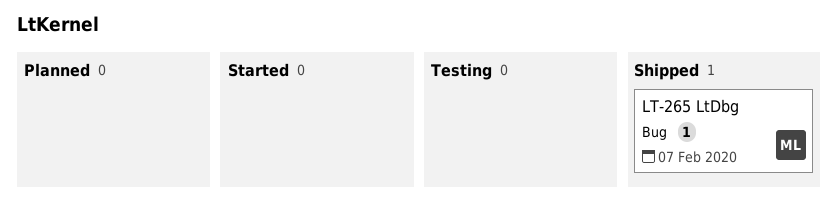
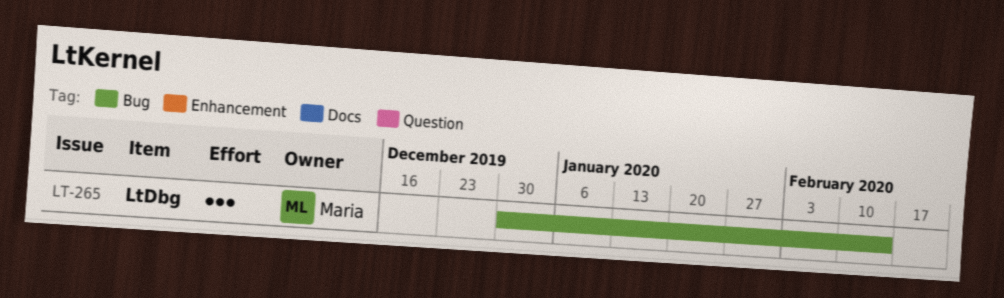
LT-265, estimate: 1 -> 3
LT-265, due: Feb 7 -> Feb 14

